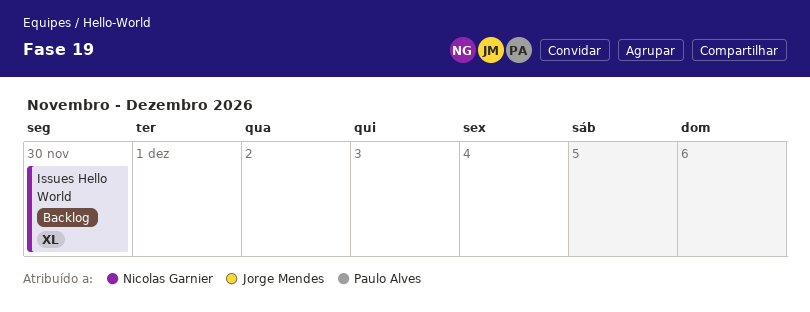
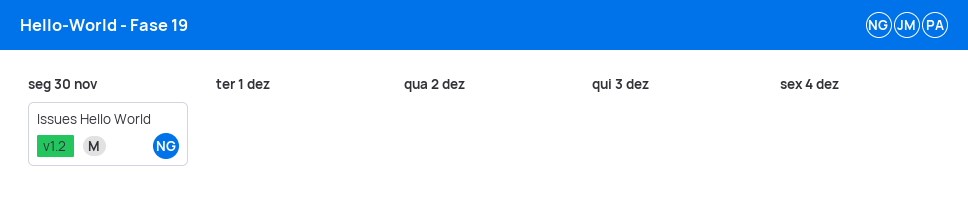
Issues Hello World, estimate: XL -> M

